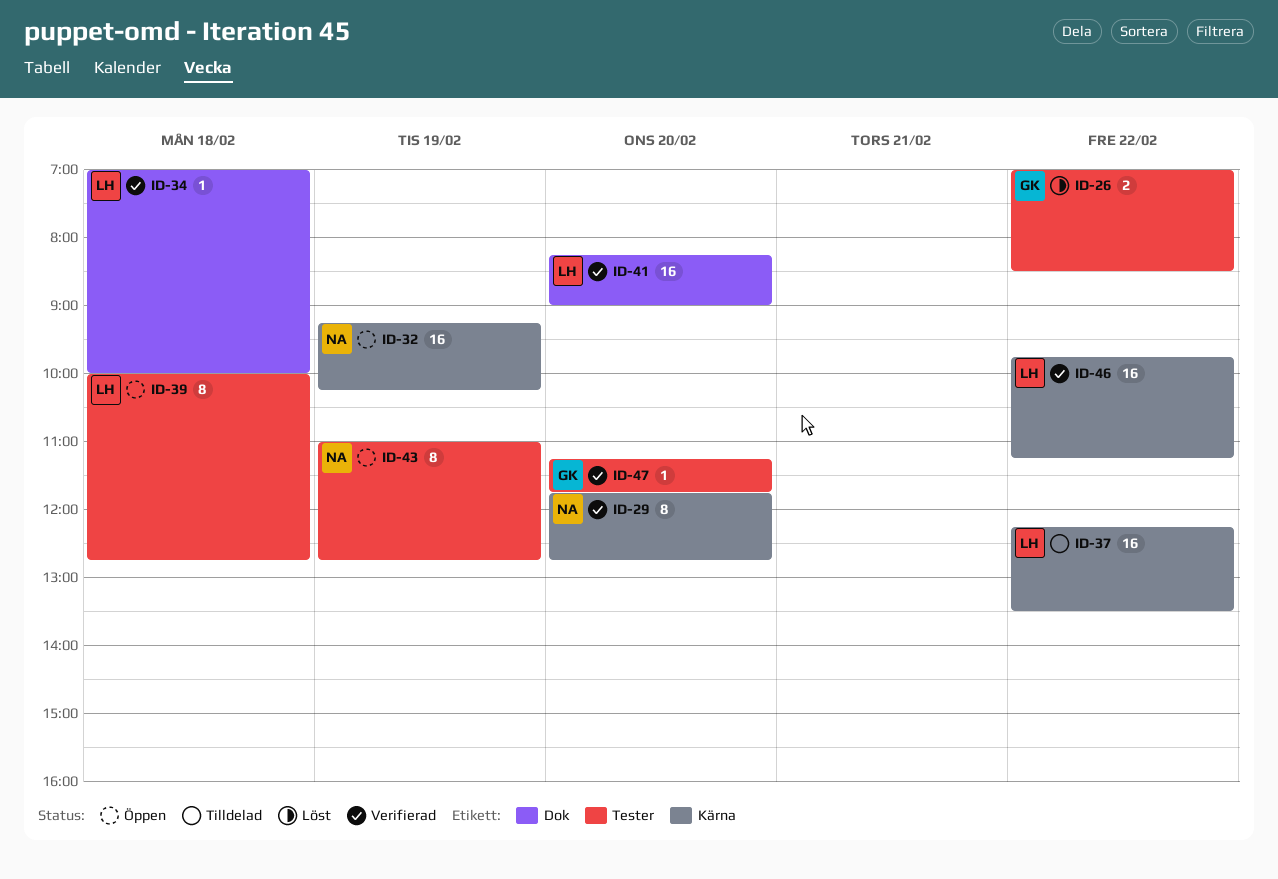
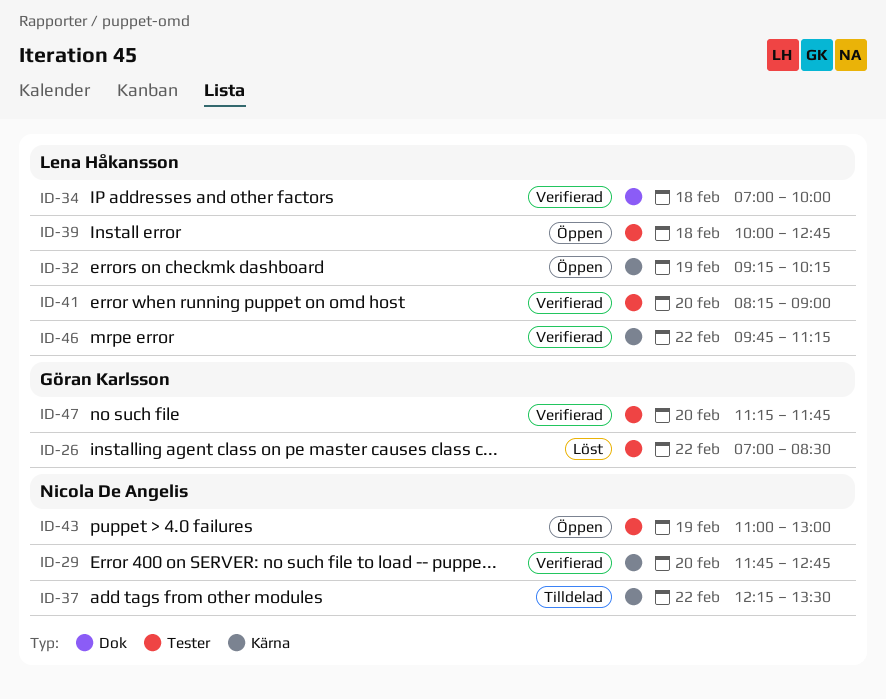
ID-32, owner: Nicola De Angelis -> Lena Håkansson
ID-37, owner: Lena Håkansson -> Nicola De Angelis
ID-41, label: Dok -> Tester
ID-43, ends: 12:45 -> 13:00

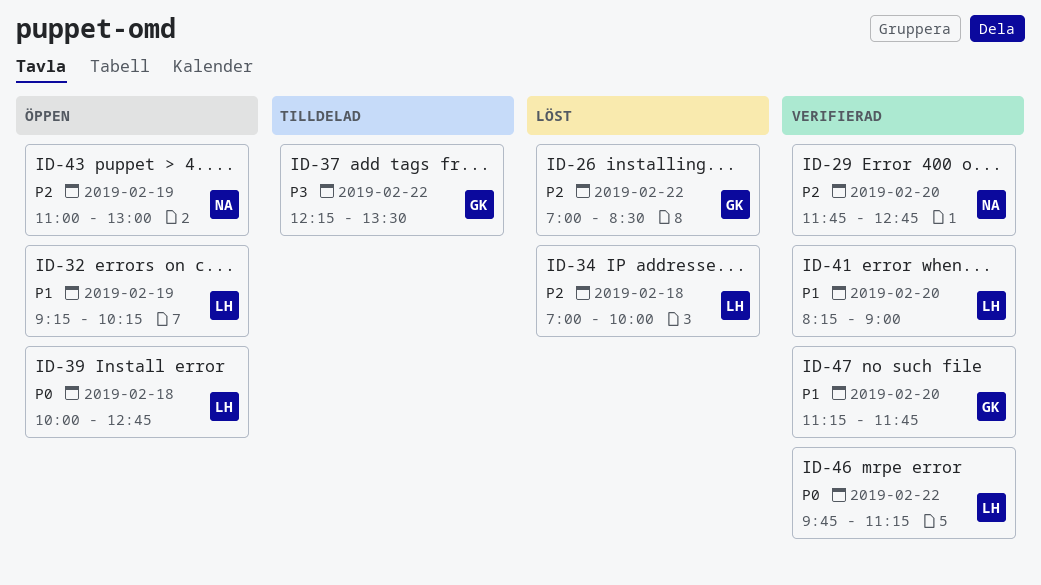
ID-34, status: Verifierad -> Löst
ID-37, owner: Nicola De Angelis -> Göran Karlsson

